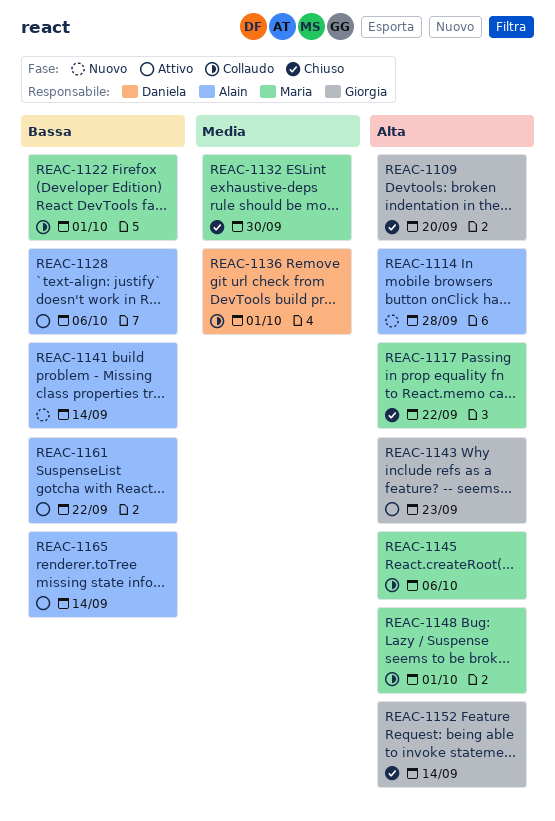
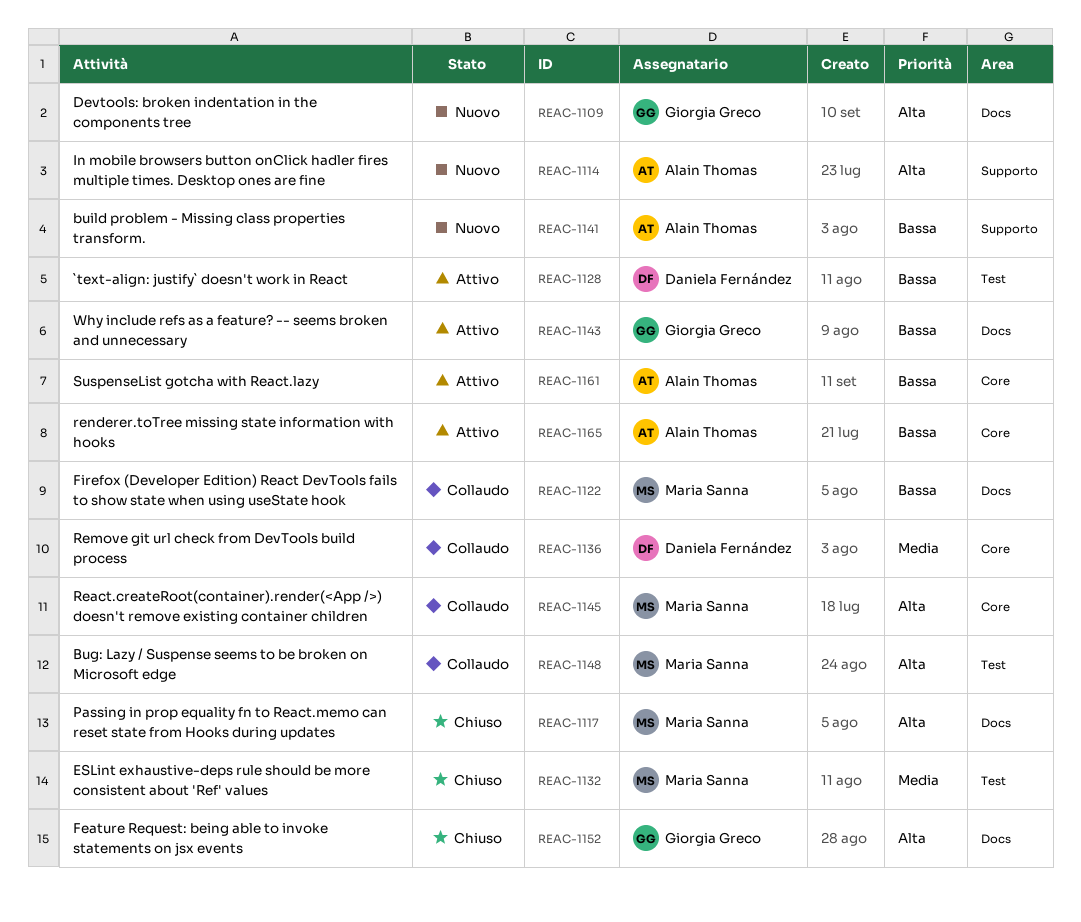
REAC-1109, status: Chiuso -> Nuovo
REAC-1128, owner: Alain Thomas -> Daniela Fernández
REAC-1143, priority: Alta -> Bassa

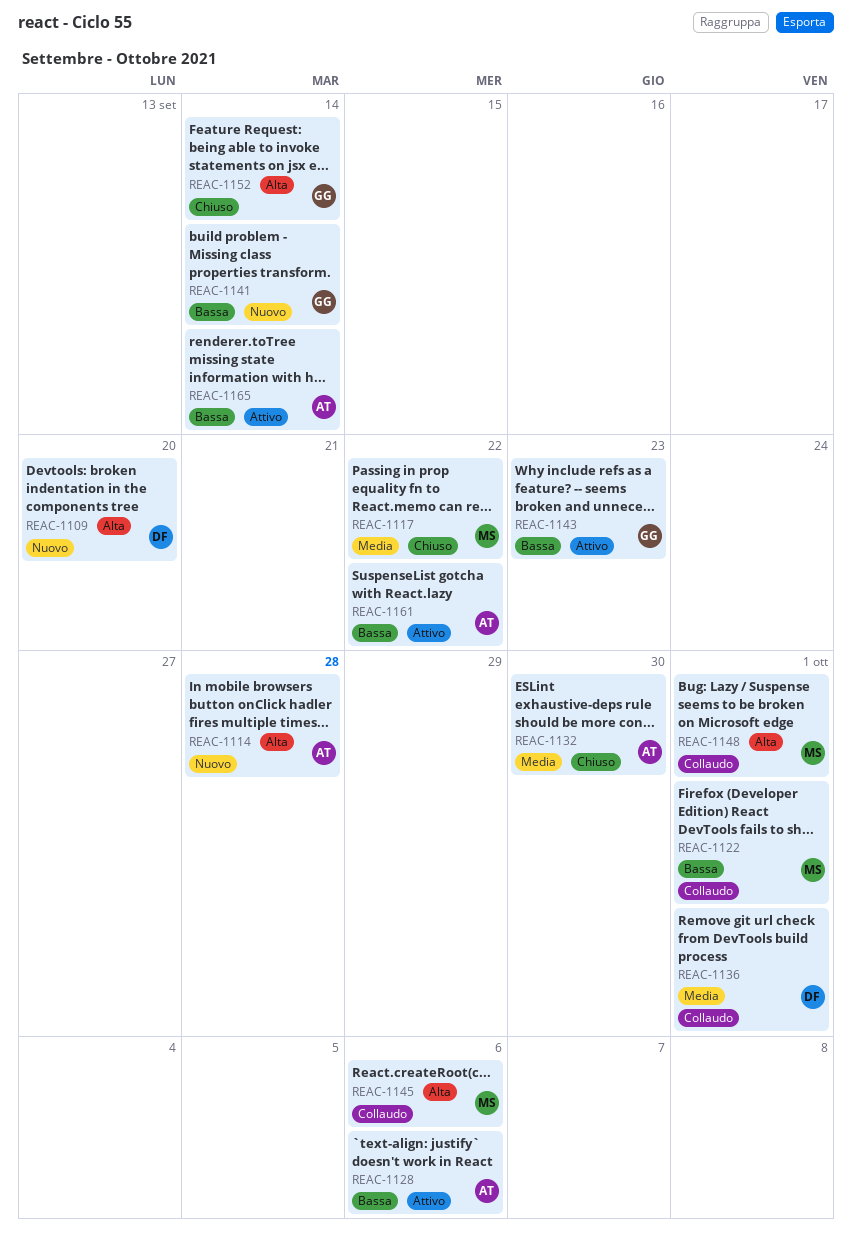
REAC-1109, owner: Giorgia Greco -> Daniela Fernández
REAC-1117, priority: Alta -> Media
REAC-1128, owner: Daniela Fernández -> Alain Thomas
REAC-1132, owner: Maria Sanna -> Alain Thomas
REAC-1141, owner: Alain Thomas -> Giorgia Greco

